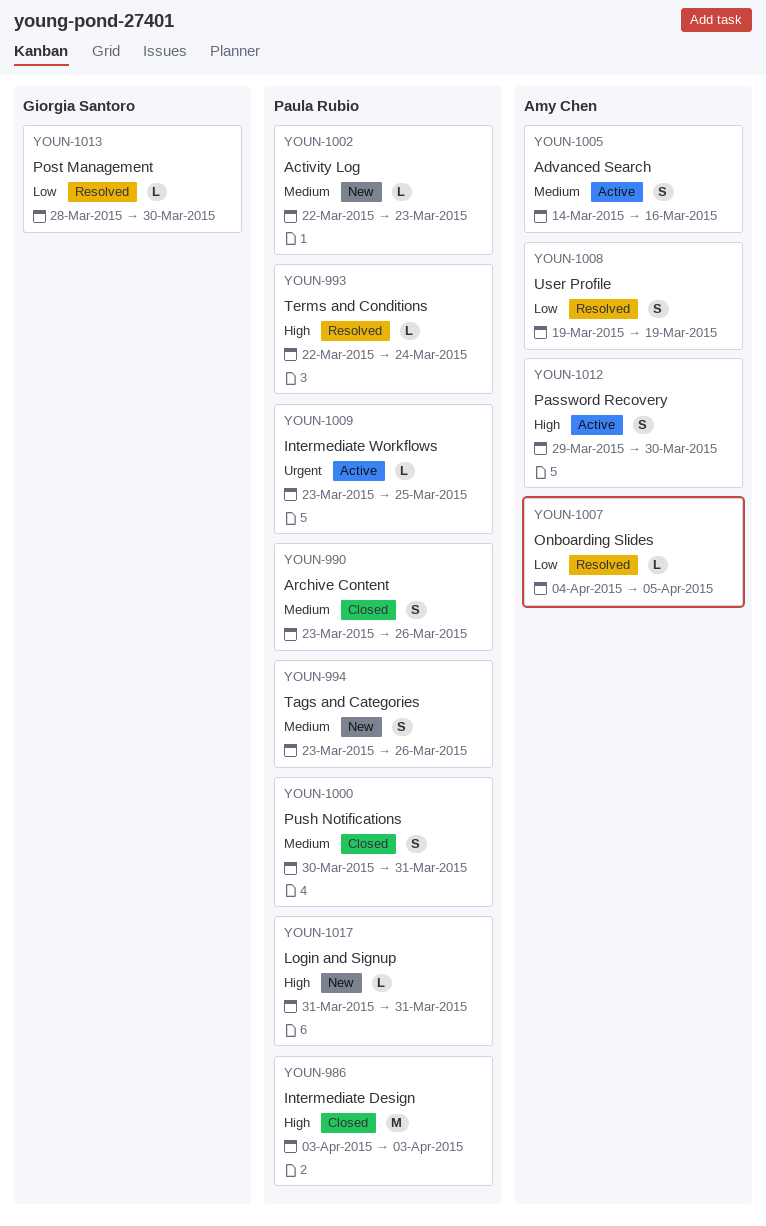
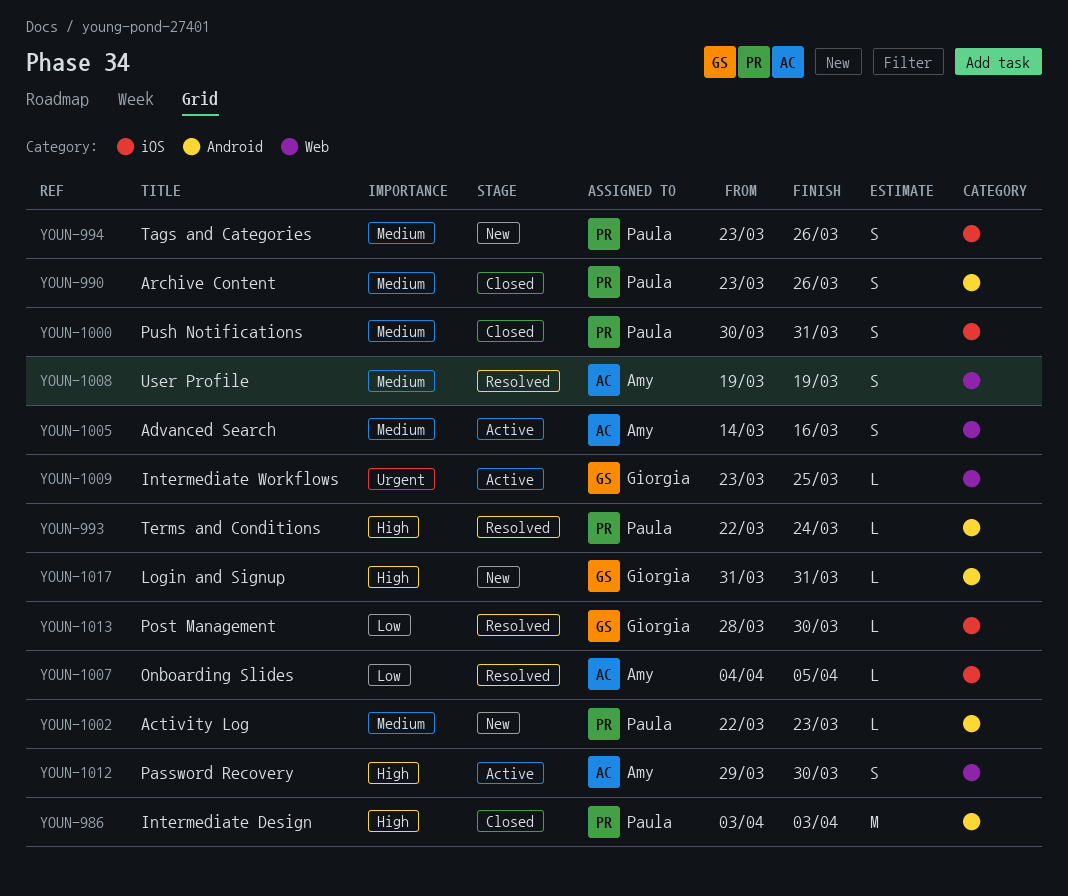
YOUN-1008, priority: Low -> Medium
YOUN-1009, owner: Paula Rubio -> Giorgia Santoro
YOUN-1017, owner: Paula Rubio -> Giorgia Santoro

